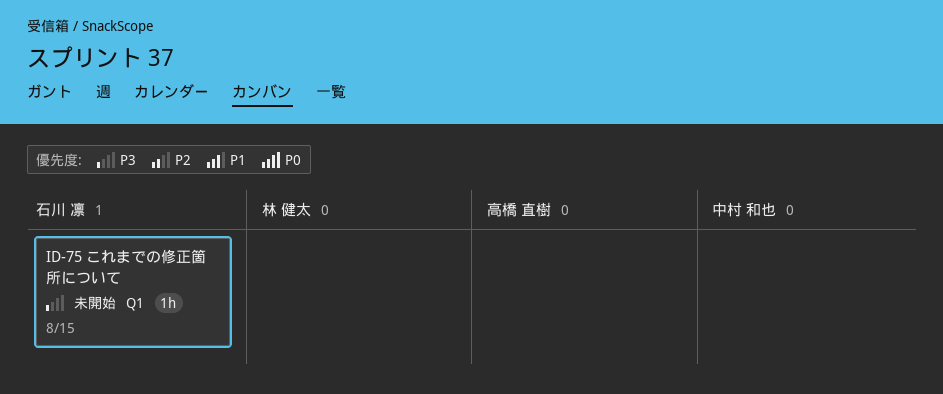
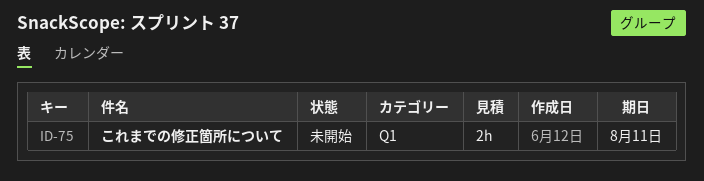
ID-75, estimate: 1h -> 2h
ID-75, due: Aug 15 -> Aug 11

